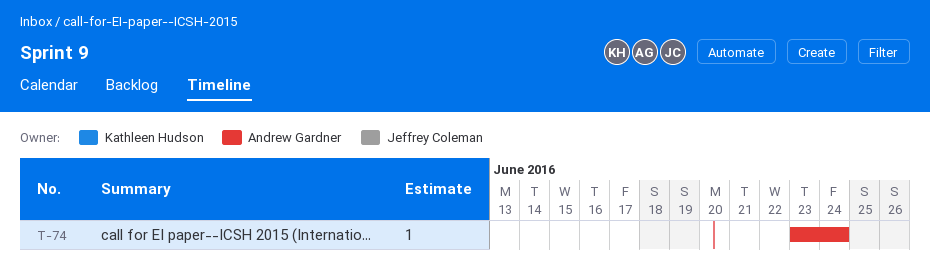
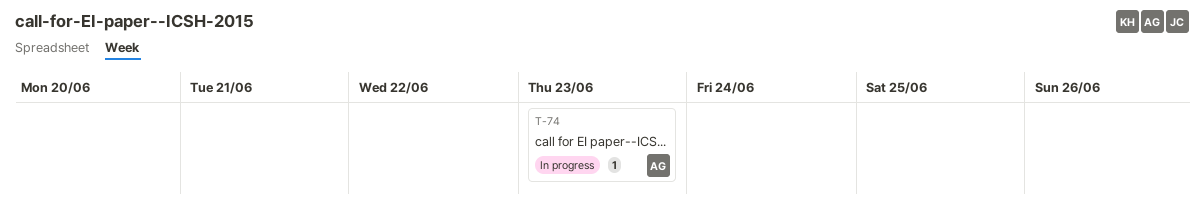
T-74, due: Jun 24 -> Jun 23

